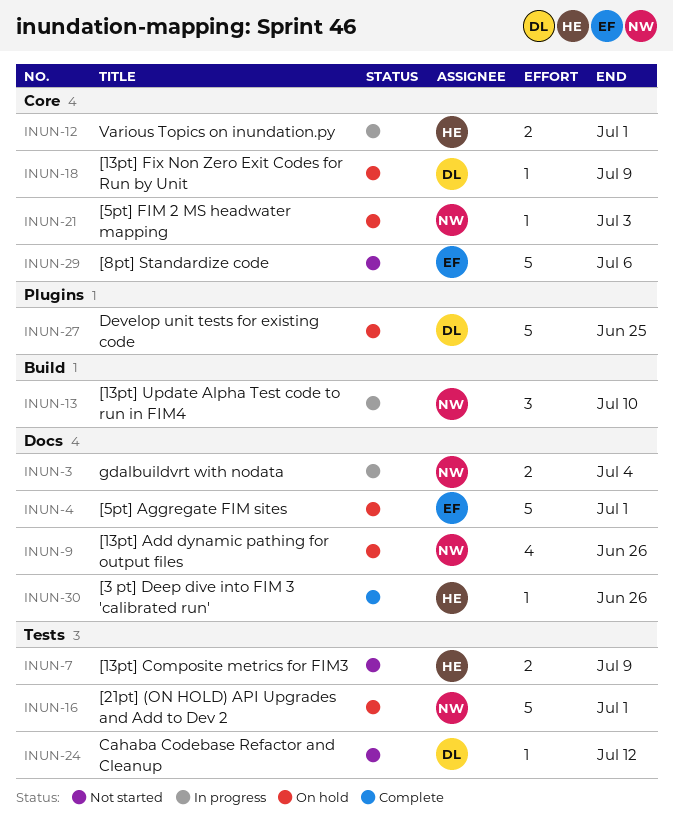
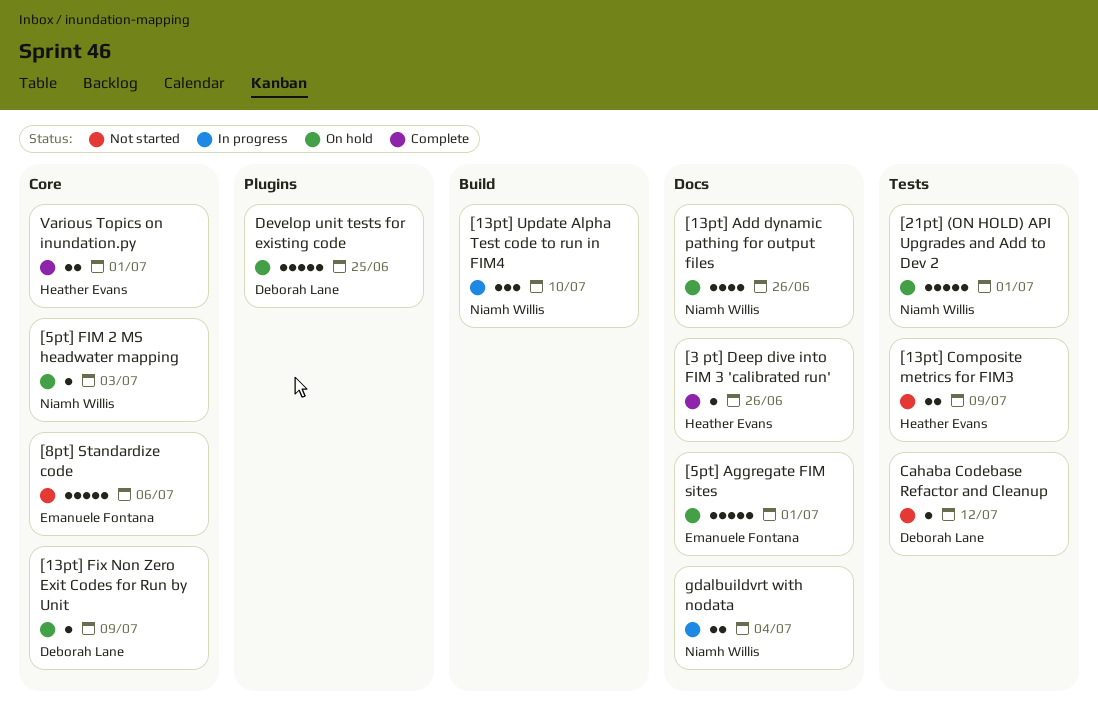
Various Topics on inundation.py, status: In progress -> Complete

